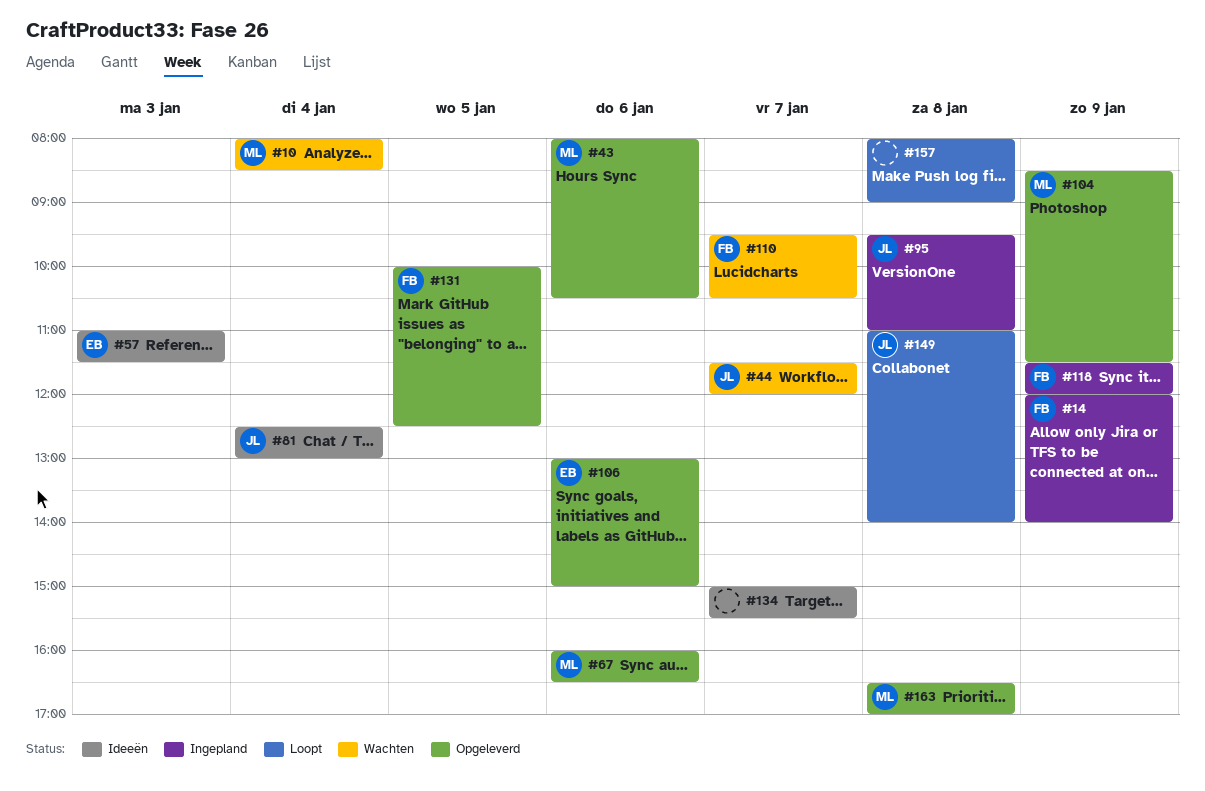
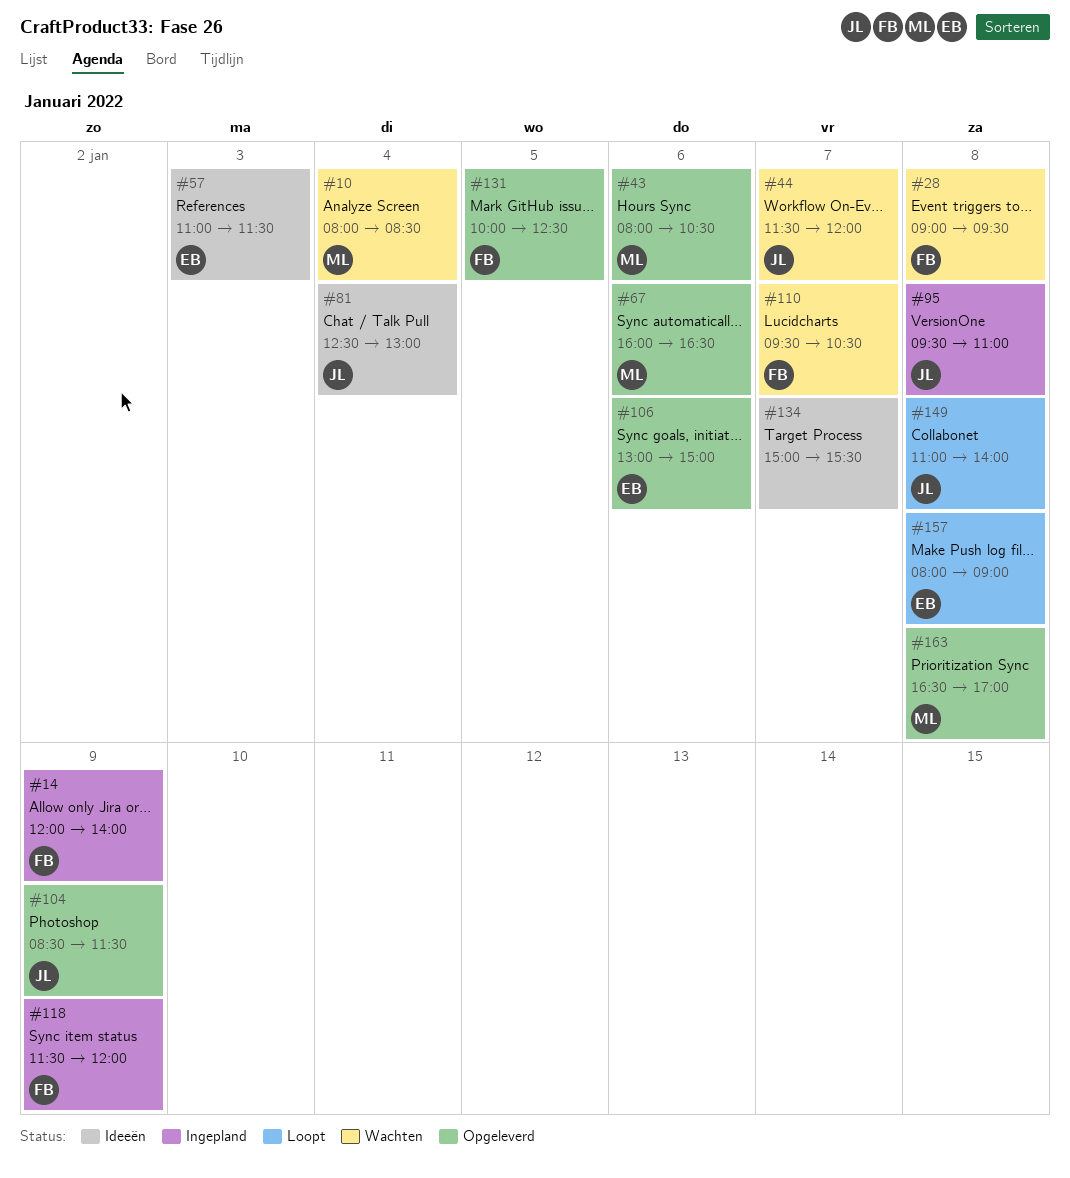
#28: none -> present
#104, owner: ML -> JL
#157, owner: none -> EB

